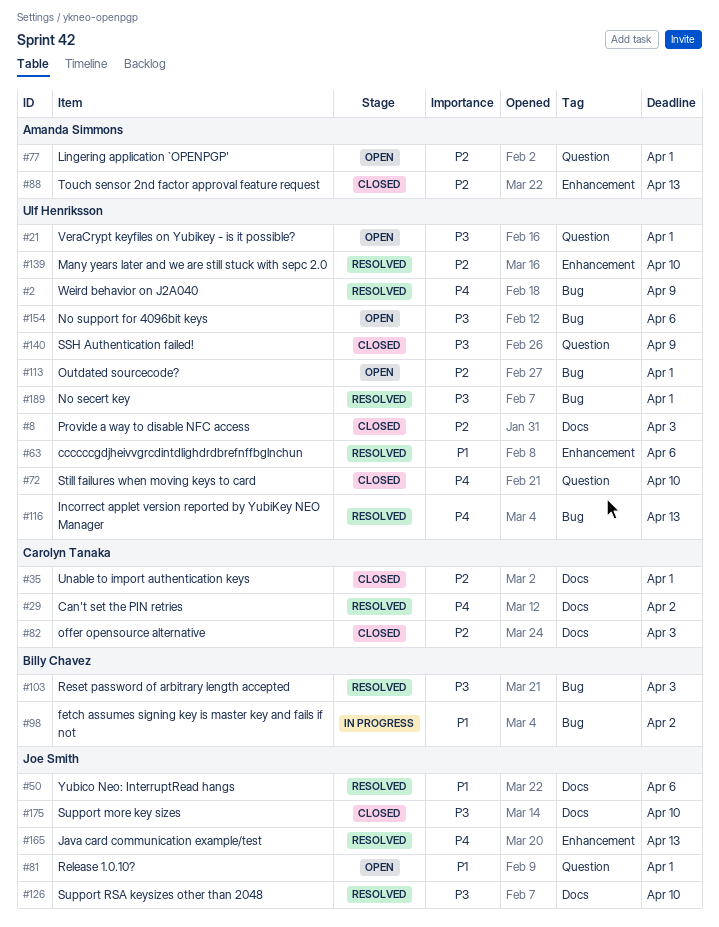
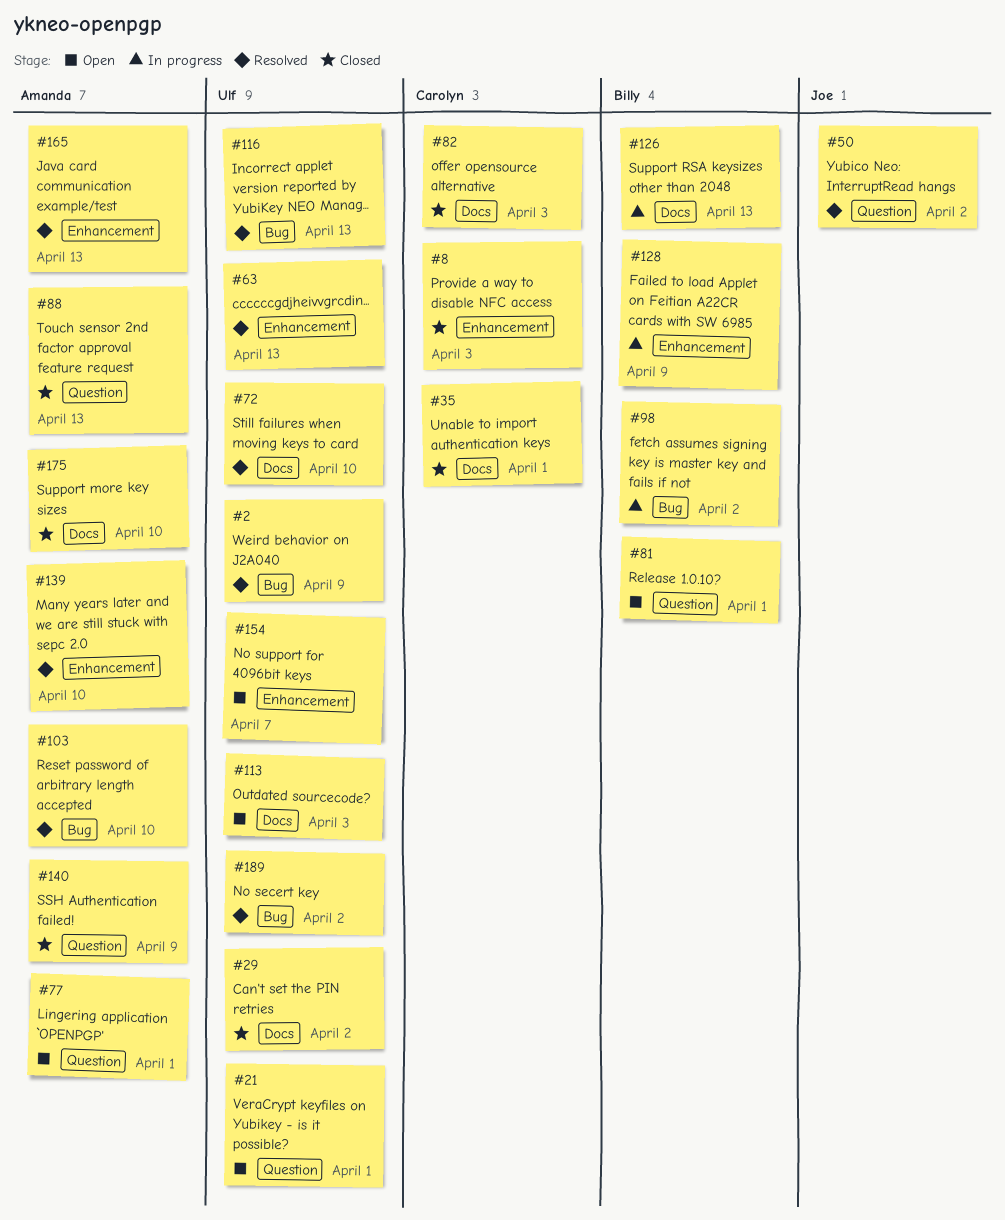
#8, owner: Ulf Henriksson -> Carolyn Tanaka
#8, label: Docs -> Enhancement
#29, status: Resolved -> Closed
#29, owner: Carolyn Tanaka -> Ulf Henriksson
#50, label: Docs -> Question
#50, due: Apr 6 -> Apr 2
#63, due: Apr 6 -> Apr 13
#72, status: Closed -> Resolved
#72, label: Question -> Docs
#81, owner: Joe Smith -> Billy Chavez
#88, label: Enhancement -> Question
#103, owner: Billy Chavez -> Amanda Simmons
#103, due: Apr 3 -> Apr 10
#113, label: Bug -> Docs
#113, due: Apr 1 -> Apr 3
#126, status: Resolved -> In progress
#126, owner: Joe Smith -> Billy Chavez
#126, due: Apr 10 -> Apr 13
#128: none -> present
#139, owner: Ulf Henriksson -> Amanda Simmons
#140, owner: Ulf Henriksson -> Amanda Simmons
#154, label: Bug -> Enhancement
#154, due: Apr 6 -> Apr 7
#165, owner: Joe Smith -> Amanda Simmons
#175, owner: Joe Smith -> Amanda Simmons
#189, due: Apr 1 -> Apr 2

